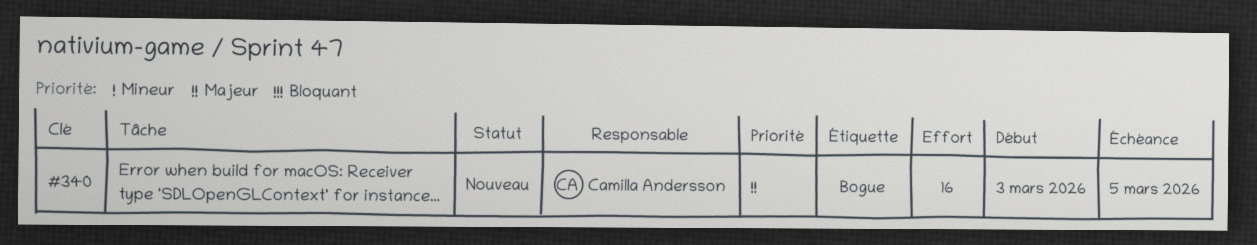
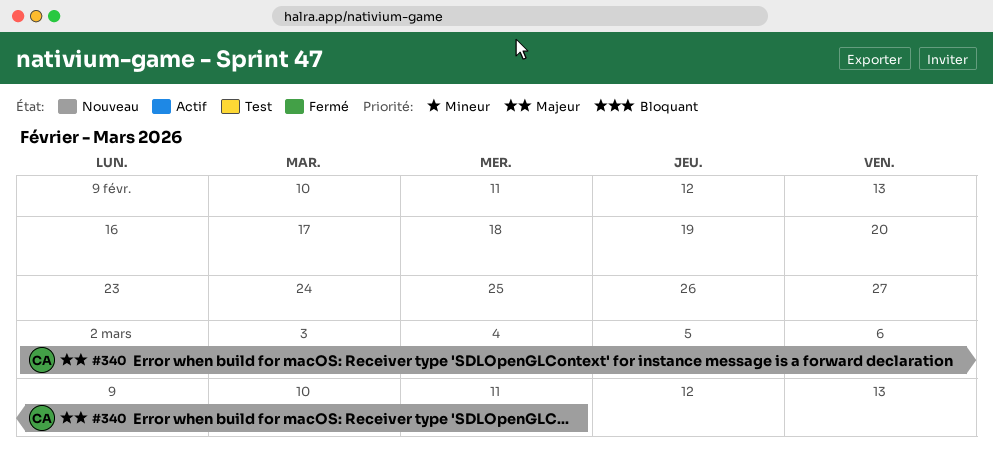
#340, start: Mar 3 -> Mar 2
#340, due: Mar 5 -> Mar 11

